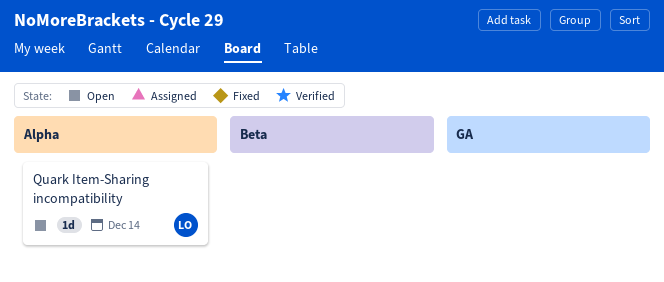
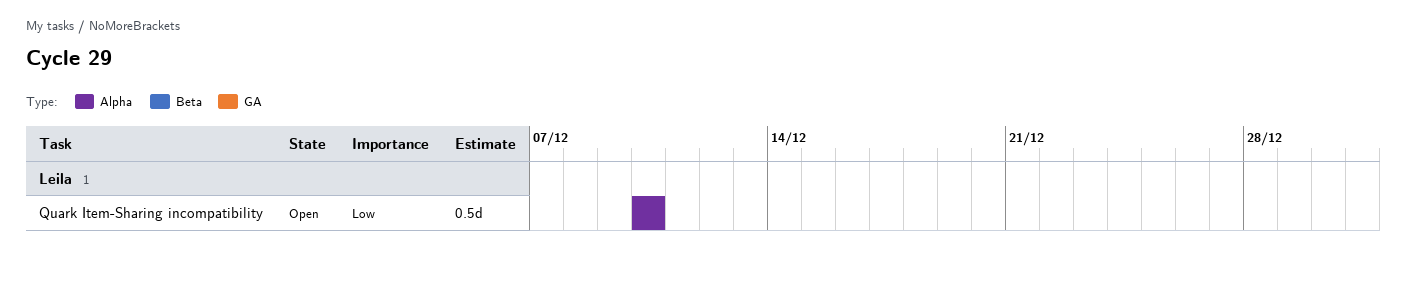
Quark Item-Sharing incompatibility, estimate: 1d -> 0.5d
Quark Item-Sharing incompatibility, due: Dec 14 -> Dec 10

